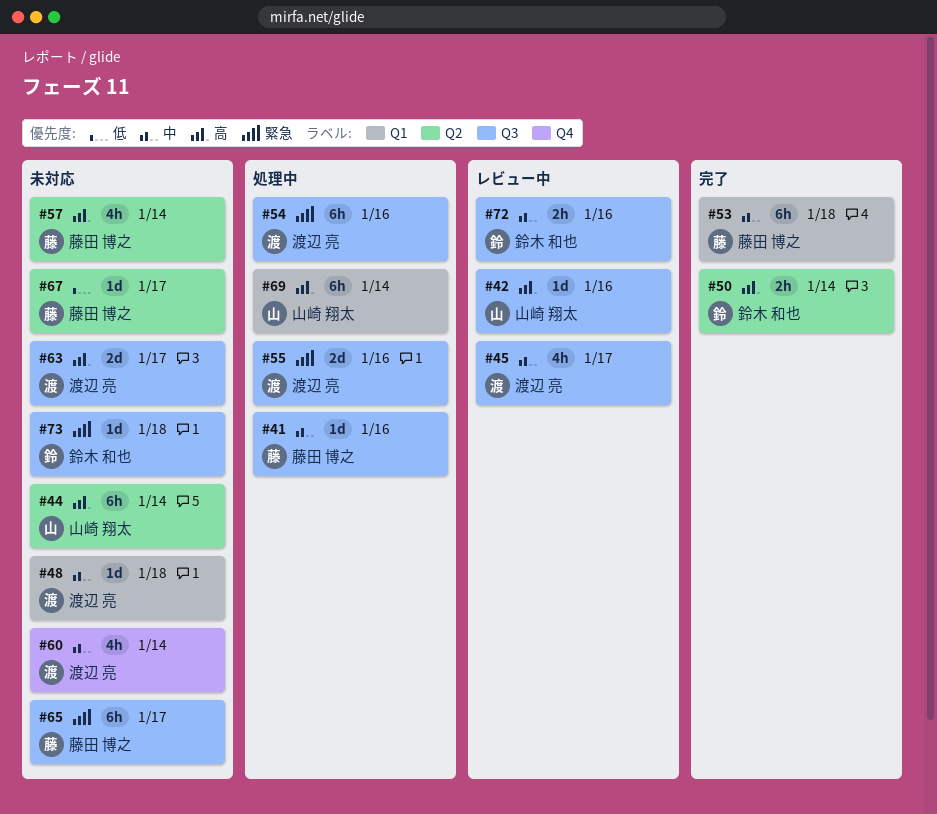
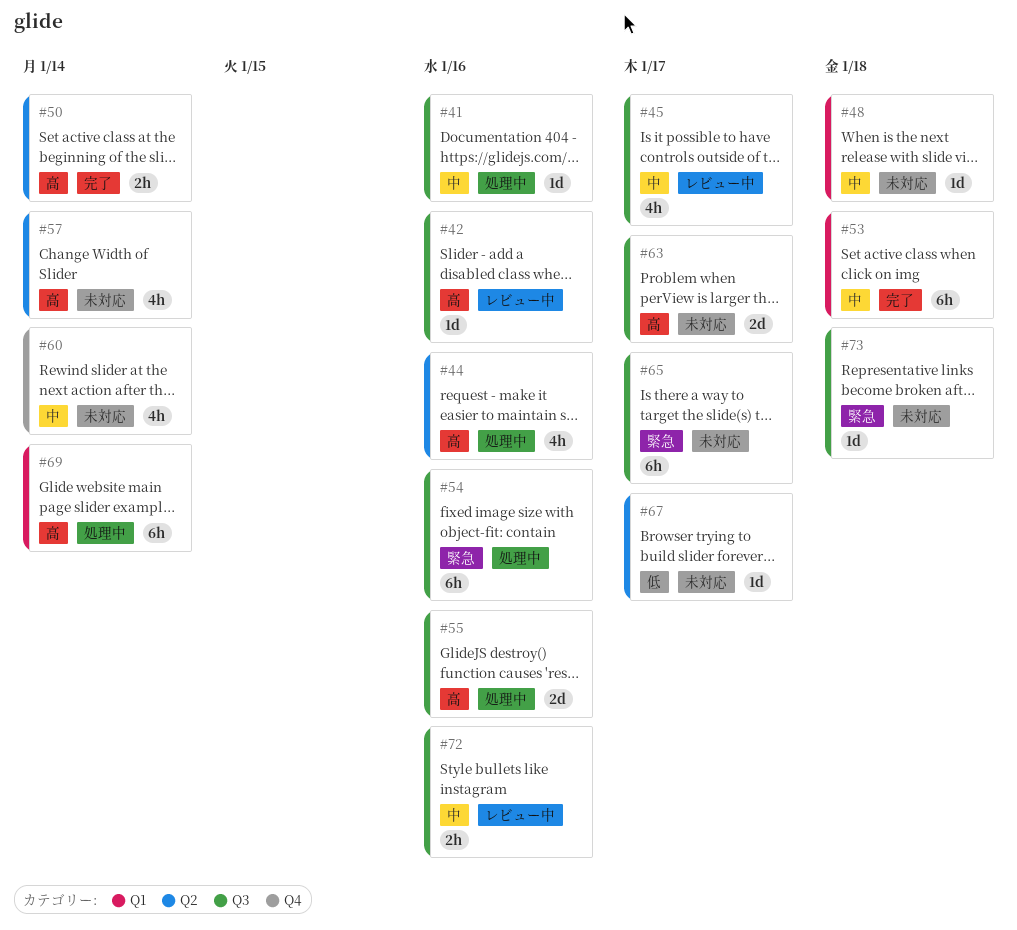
#44, status: 未対応 -> 処理中
#44, estimate: 6h -> 4h
#44, due: Jan 14 -> Jan 16
#55, priority: 緊急 -> 高

